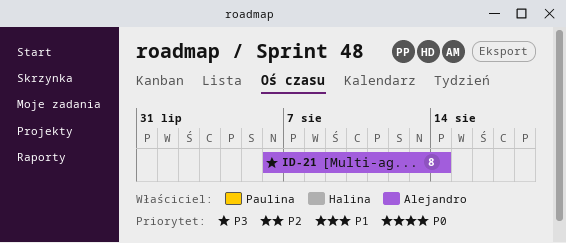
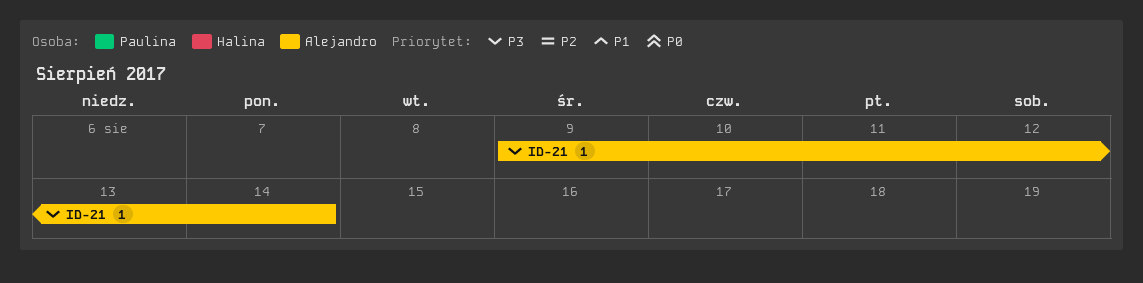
ID-21, estimate: 8 -> 1
ID-21, start: Aug 6 -> Aug 9

